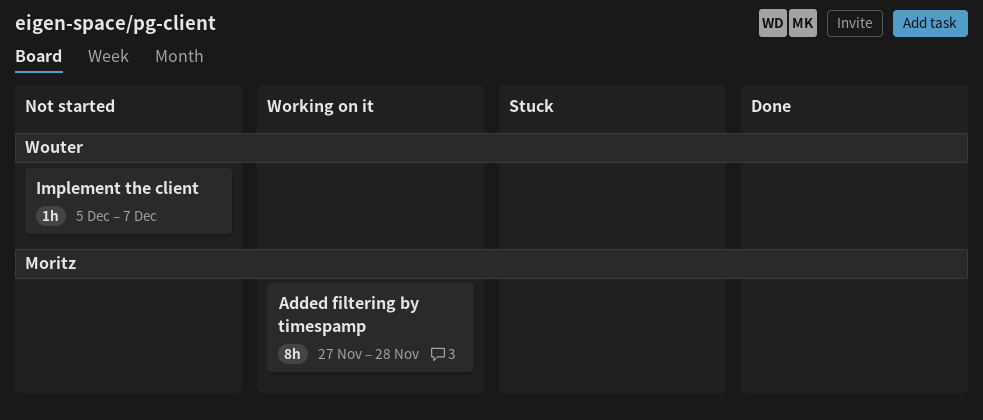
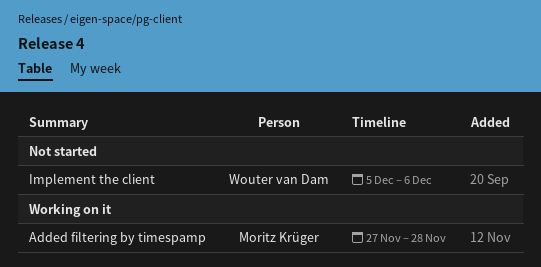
Implement the client, due: Dec 7 -> Dec 6

